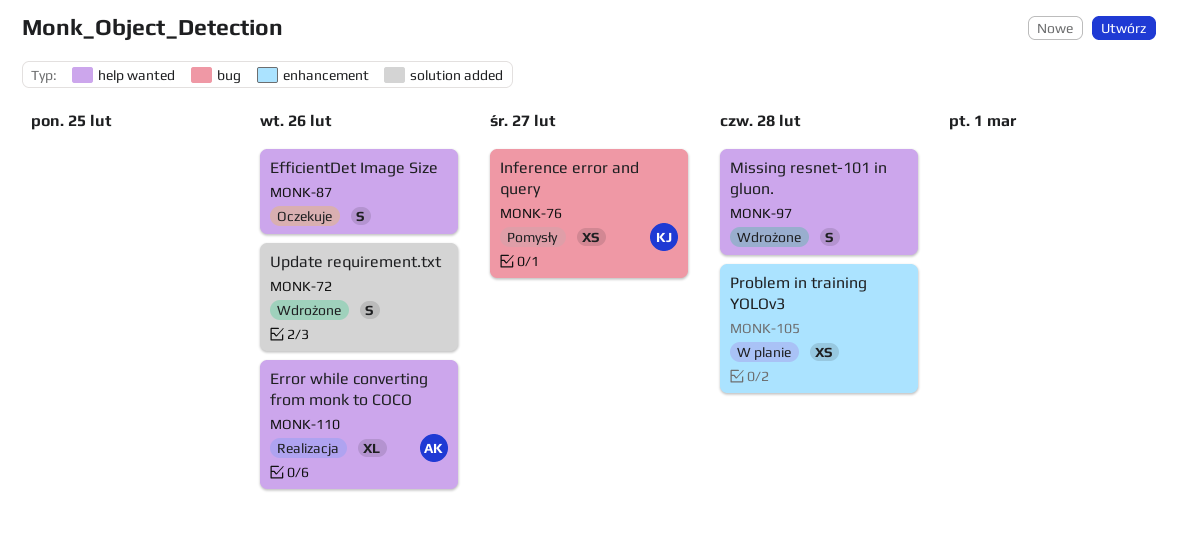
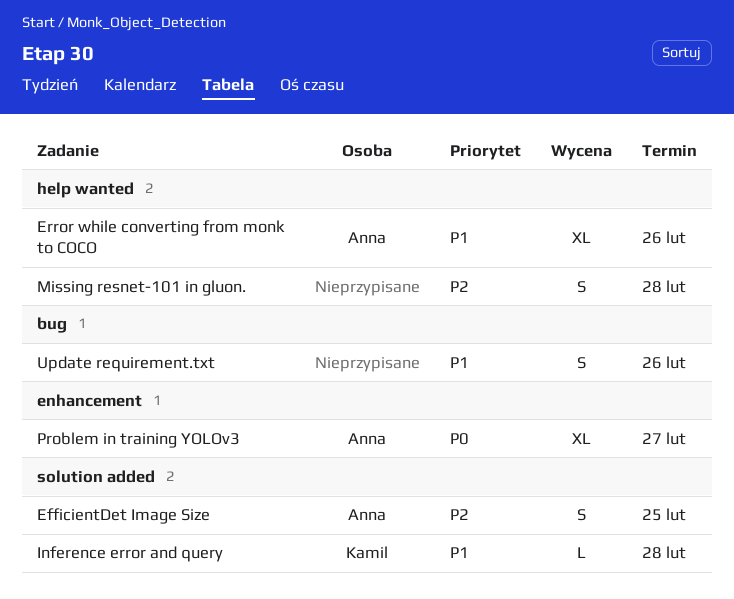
EfficientDet Image Size, owner: none -> Anna
EfficientDet Image Size, label: help wanted -> solution added
EfficientDet Image Size, due: Feb 26 -> Feb 25
Inference error and query, label: bug -> solution added
Inference error and query, estimate: XS -> L
Inference error and query, due: Feb 27 -> Feb 28
Problem in training YOLOv3, owner: none -> Anna
Problem in training YOLOv3, estimate: XS -> XL
Problem in training YOLOv3, due: Feb 28 -> Feb 27
Update requirement.txt, label: solution added -> bug

